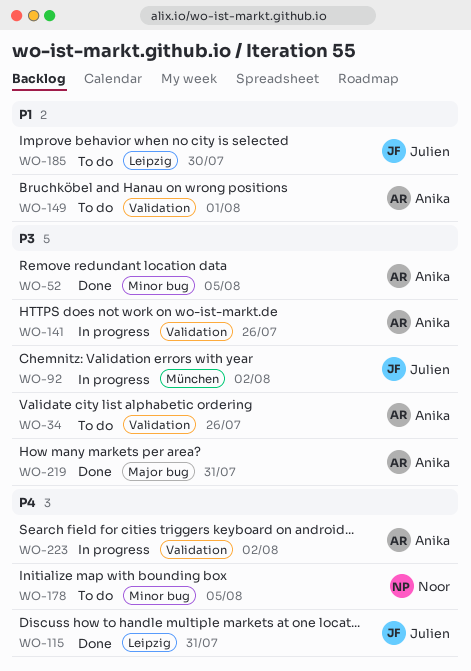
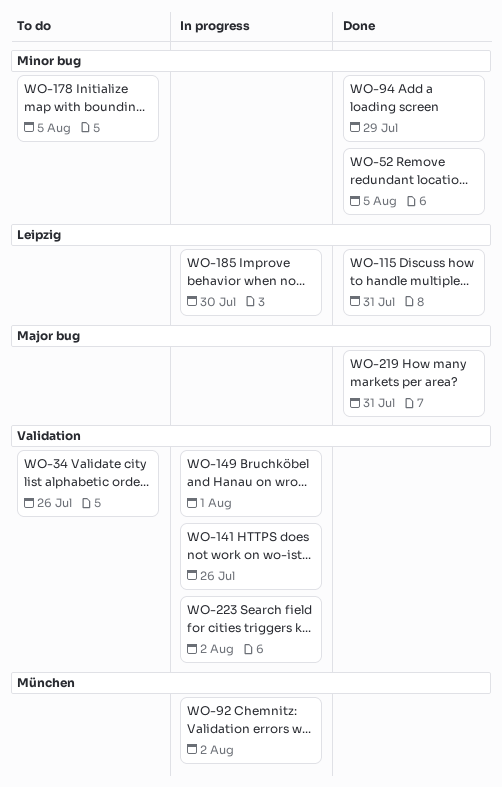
WO-94: none -> present
WO-149, status: To do -> In progress
WO-185, status: To do -> In progress

